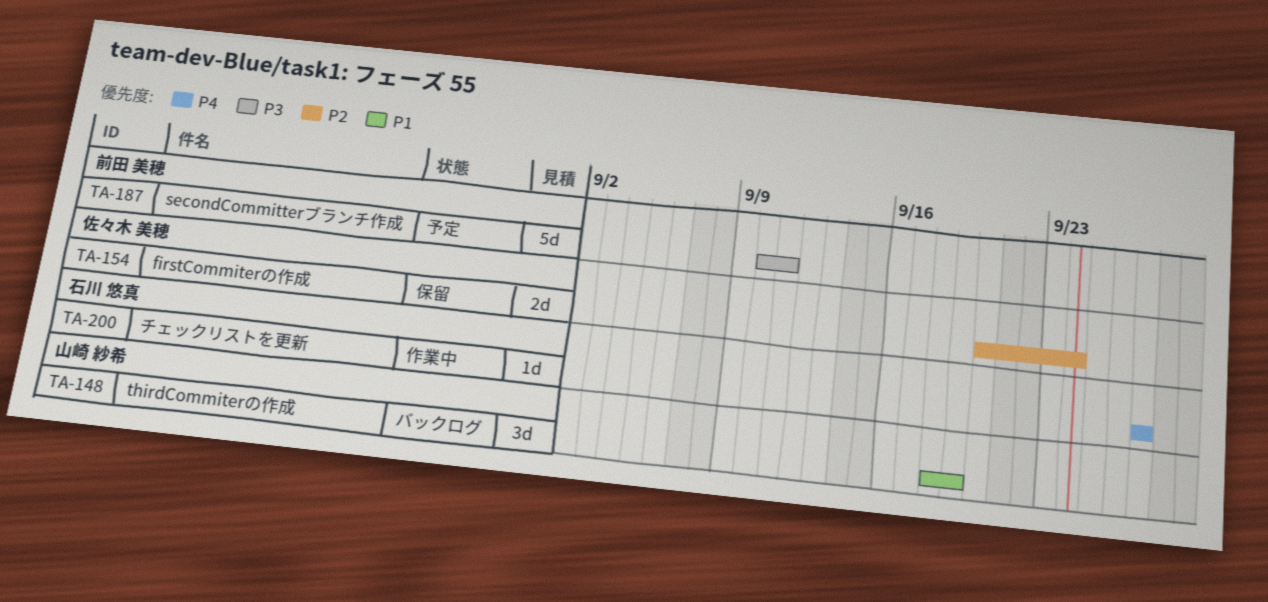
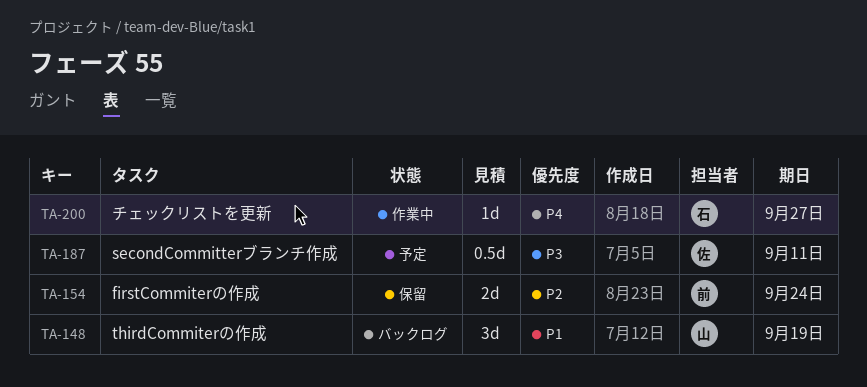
TA-154, owner: 佐々木 美穂 -> 前田 美穂
TA-187, owner: 前田 美穂 -> 佐々木 美穂
TA-187, estimate: 5d -> 0.5d

